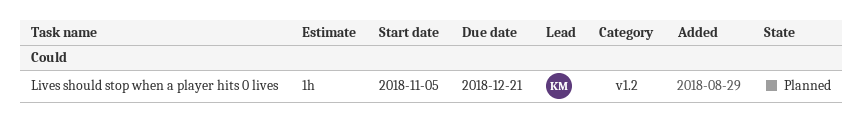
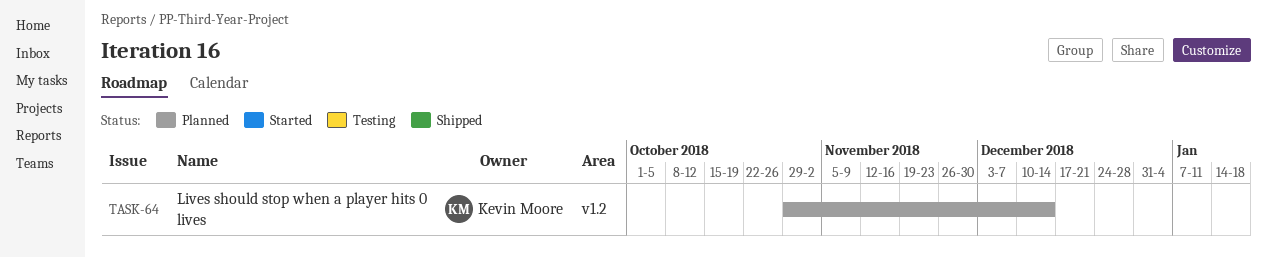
Lives should stop when a player hits 0 lives, start: Nov 5 -> Oct 29
Lives should stop when a player hits 0 lives, due: Dec 21 -> Dec 14

